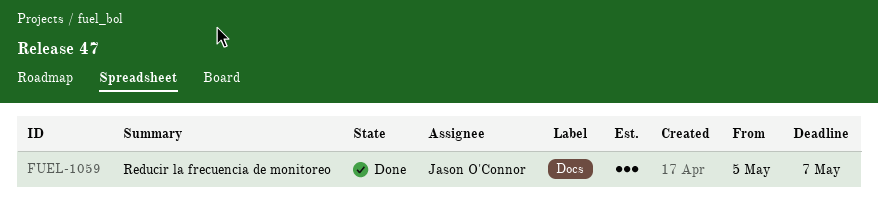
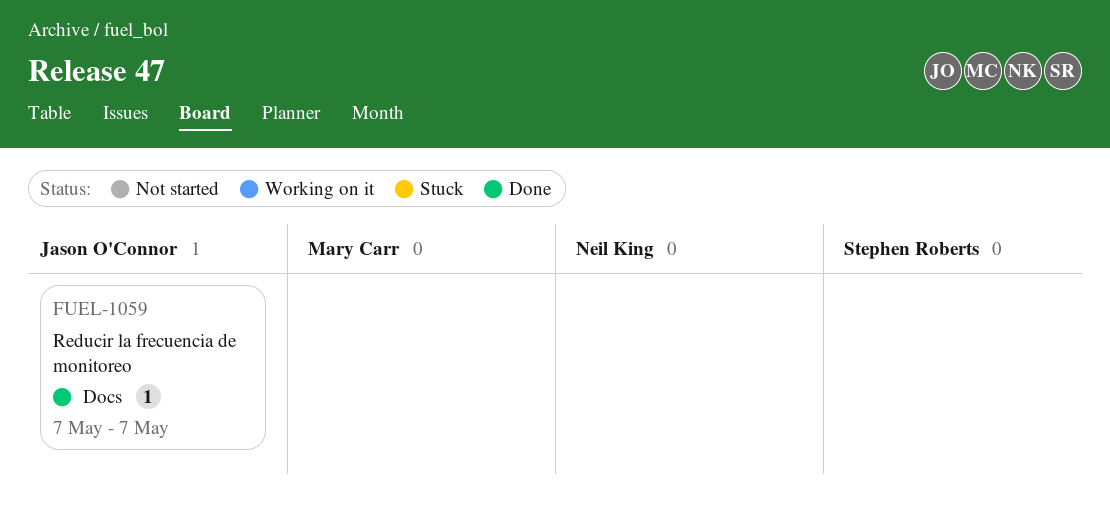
FUEL-1059, estimate: 3 -> 1
FUEL-1059, start: May 5 -> May 7

